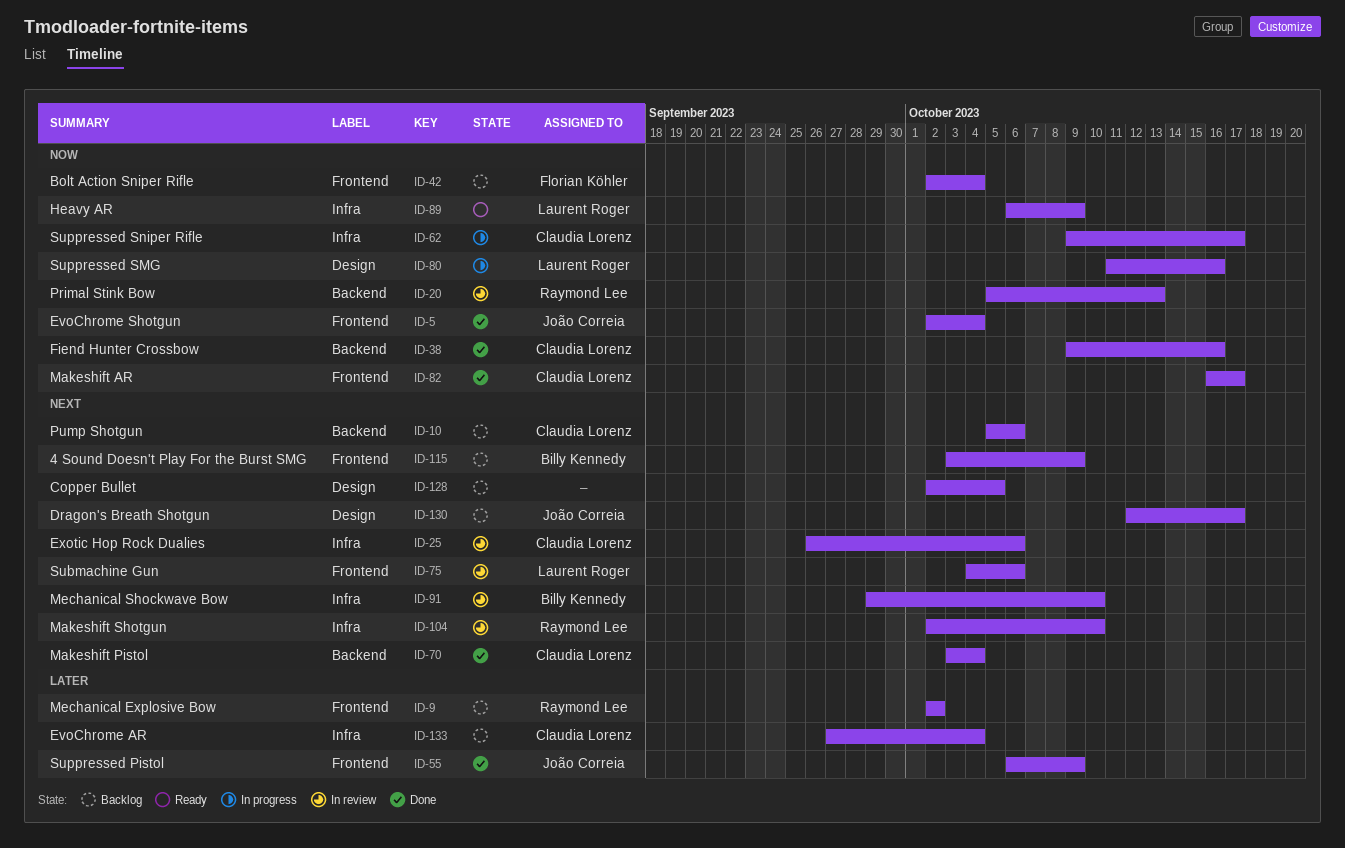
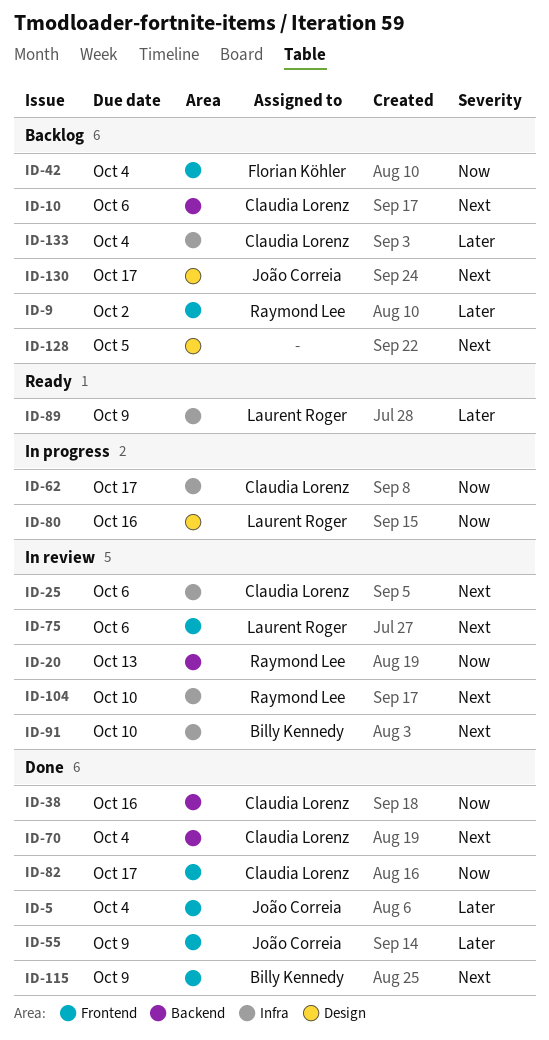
ID-5, priority: Now -> Later
ID-89, priority: Now -> Later
ID-115, status: Backlog -> Done

